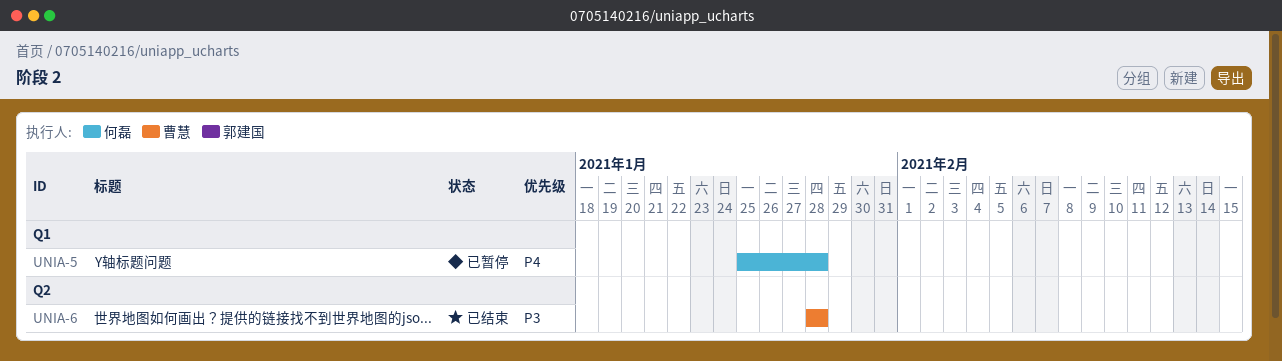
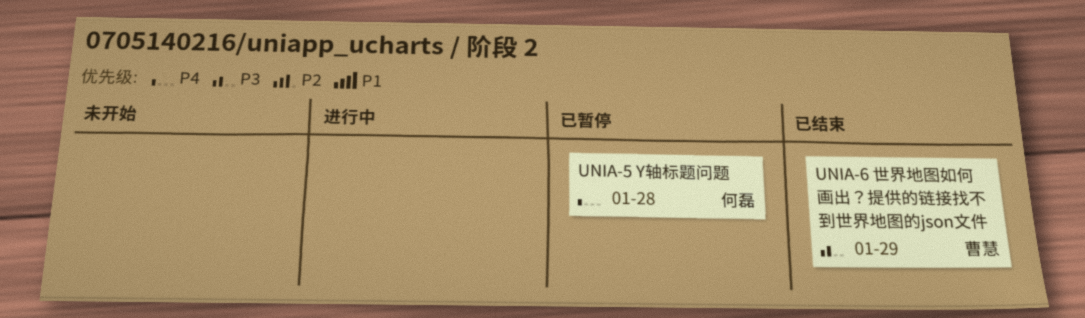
UNIA-6, due: Jan 28 -> Jan 29

